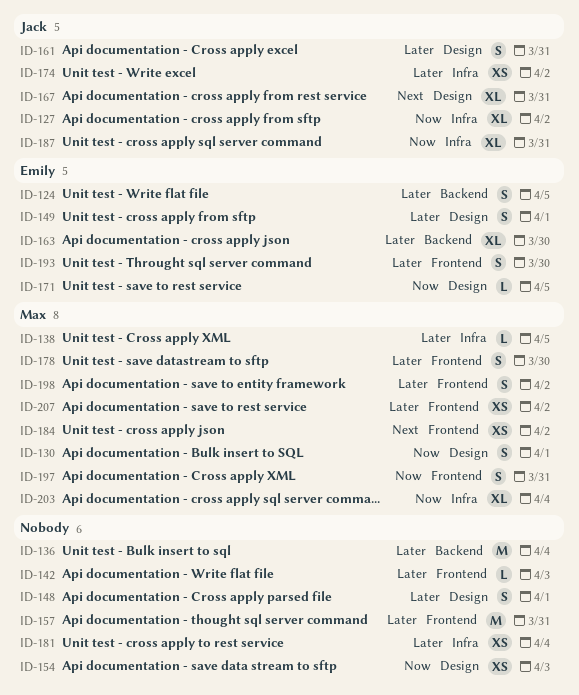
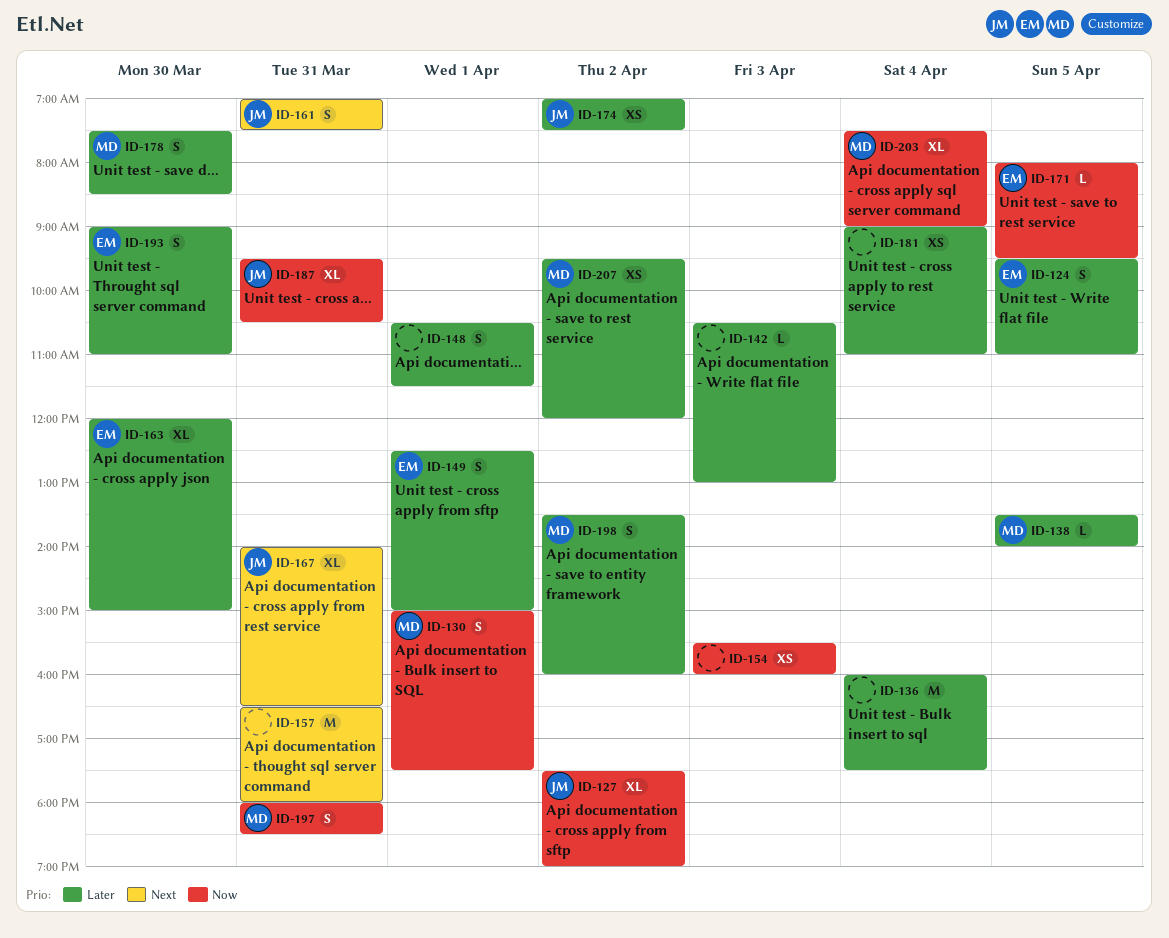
ID-157, priority: Later -> Next
ID-161, priority: Later -> Next
ID-184: present -> none

